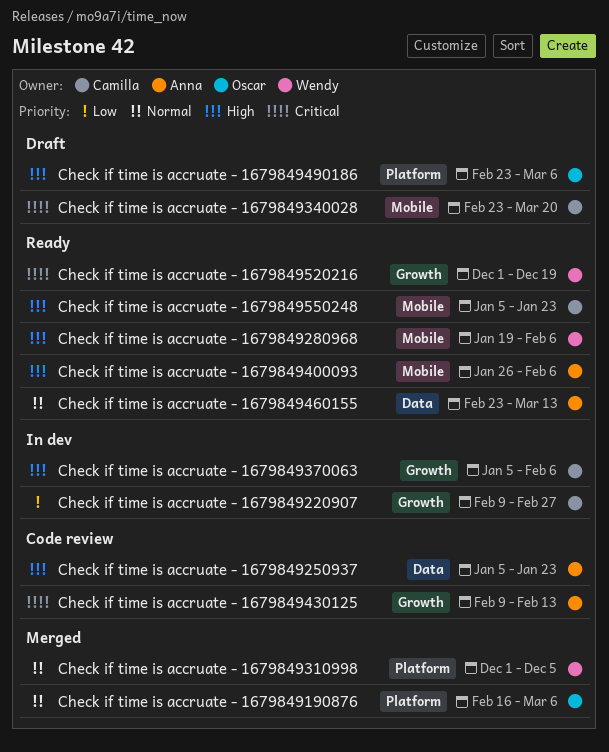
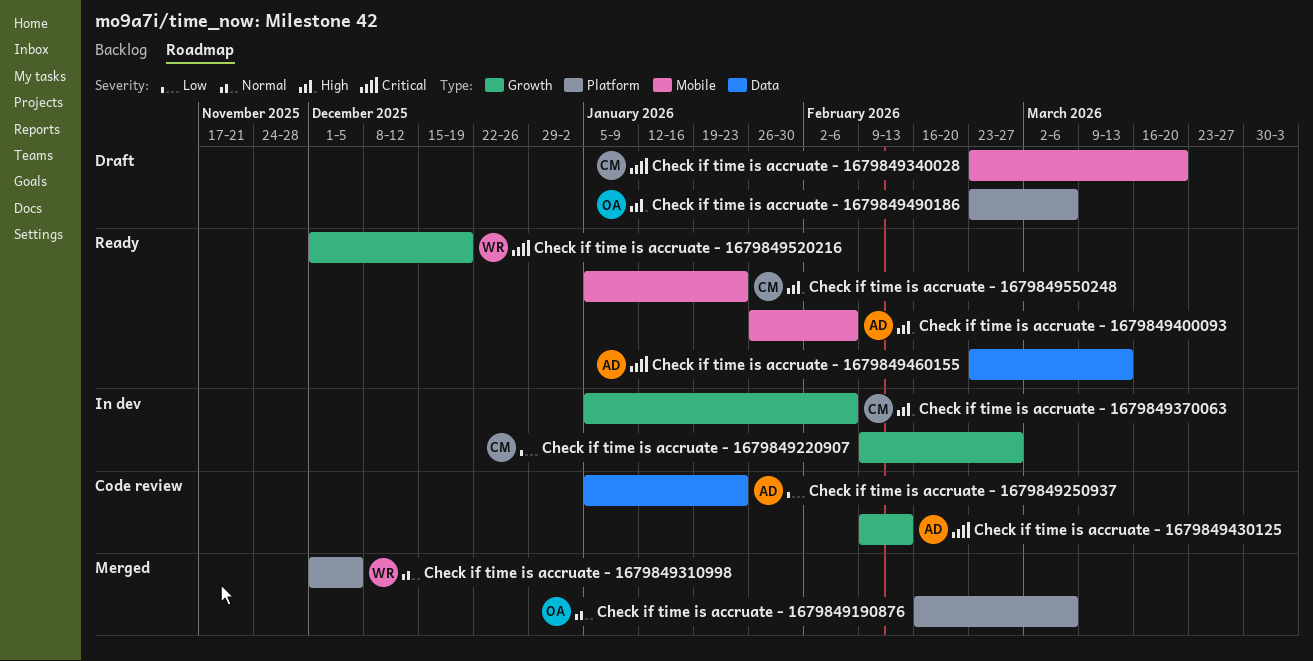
Check if time is accruate - 1679849250937, priority: High -> Low
Check if time is accruate - 1679849280968: present -> none
Check if time is accruate - 1679849460155, priority: Normal -> Critical

